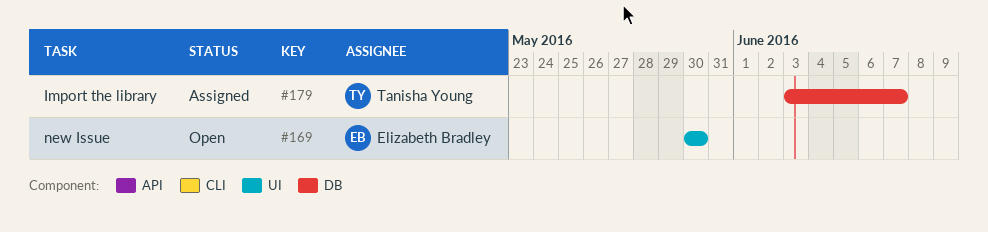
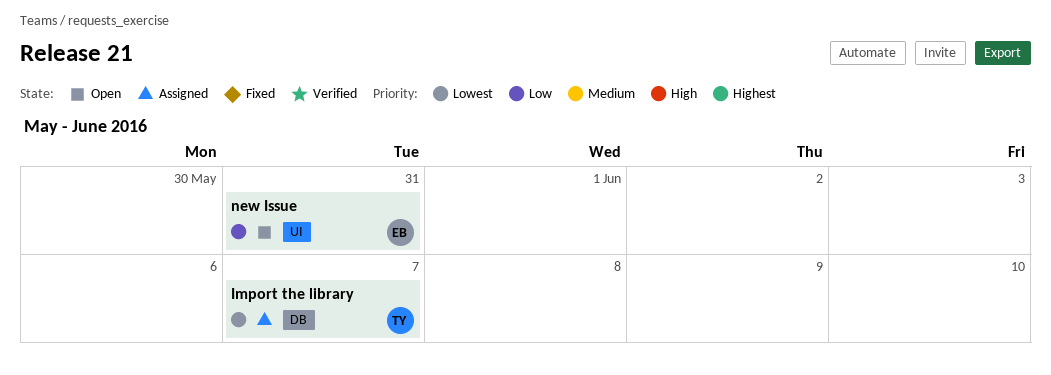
new Issue, due: May 30 -> May 31

